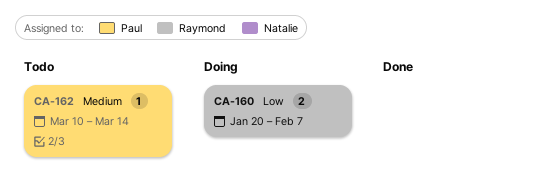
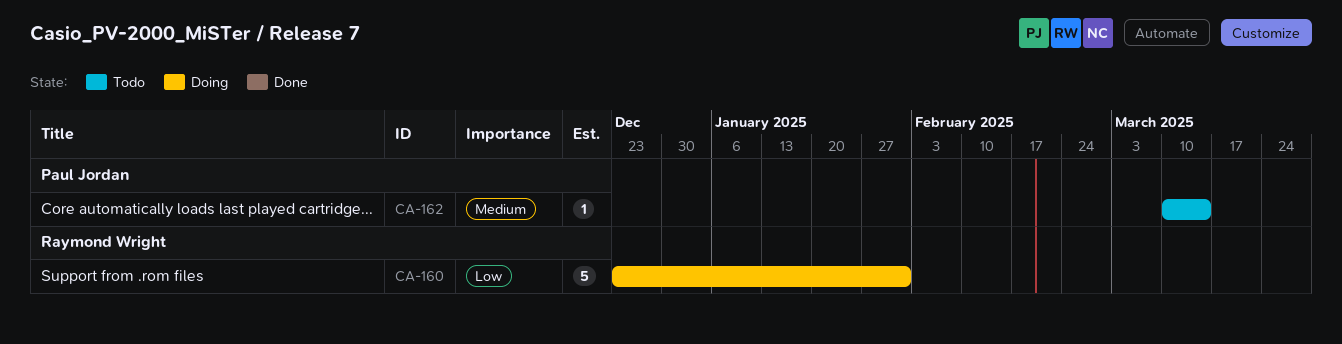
CA-160, estimate: 2 -> 5
CA-160, start: Jan 20 -> Dec 23
CA-160, due: Feb 7 -> Jan 31

